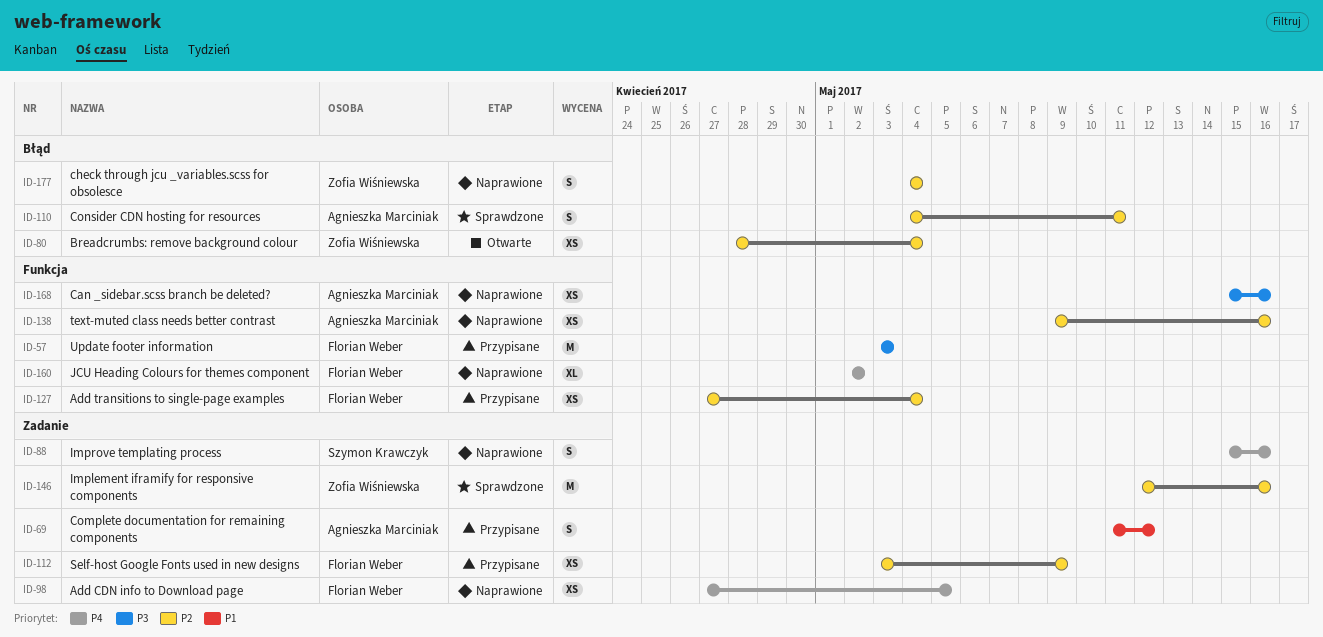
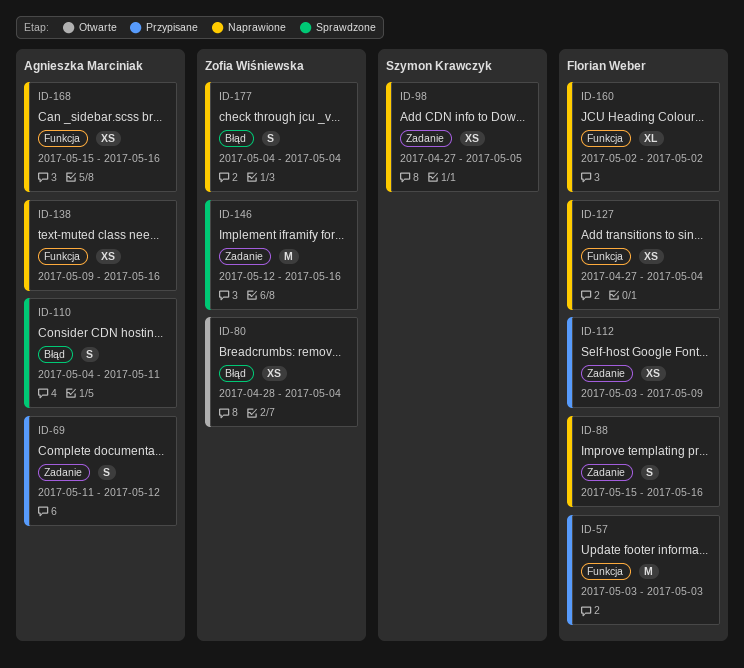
ID-88, owner: Szymon Krawczyk -> Florian Weber
ID-98, owner: Florian Weber -> Szymon Krawczyk
ID-127, status: Przypisane -> Naprawione

